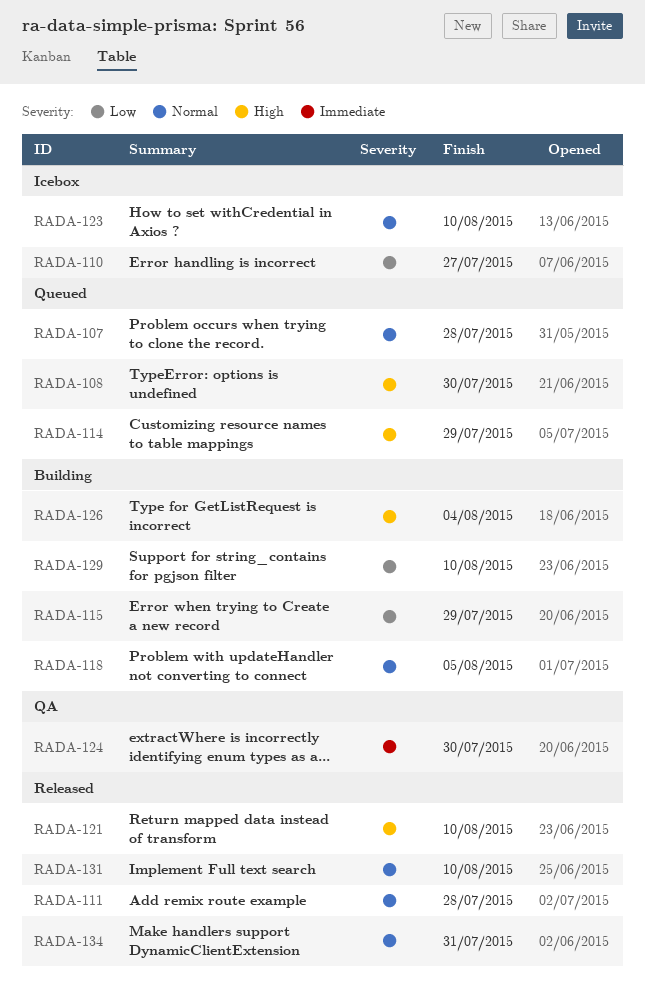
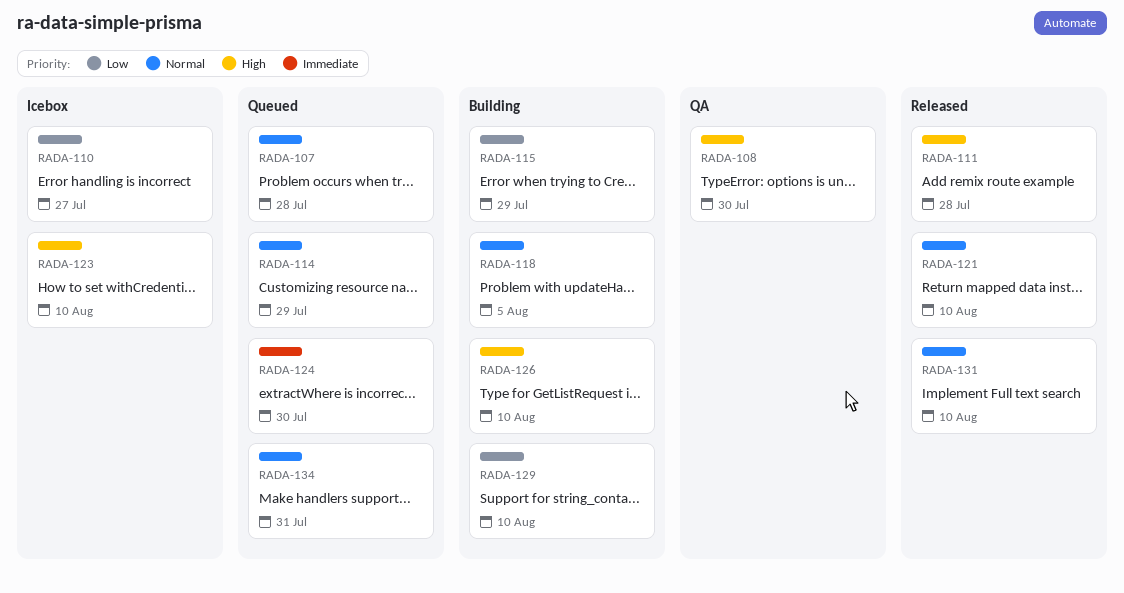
RADA-108, status: Queued -> QA
RADA-111, priority: Normal -> High
RADA-114, priority: High -> Normal
RADA-121, priority: High -> Normal
RADA-123, priority: Normal -> High
RADA-124, status: QA -> Queued
RADA-126, due: Aug 4 -> Aug 10
RADA-134, status: Released -> Queued

